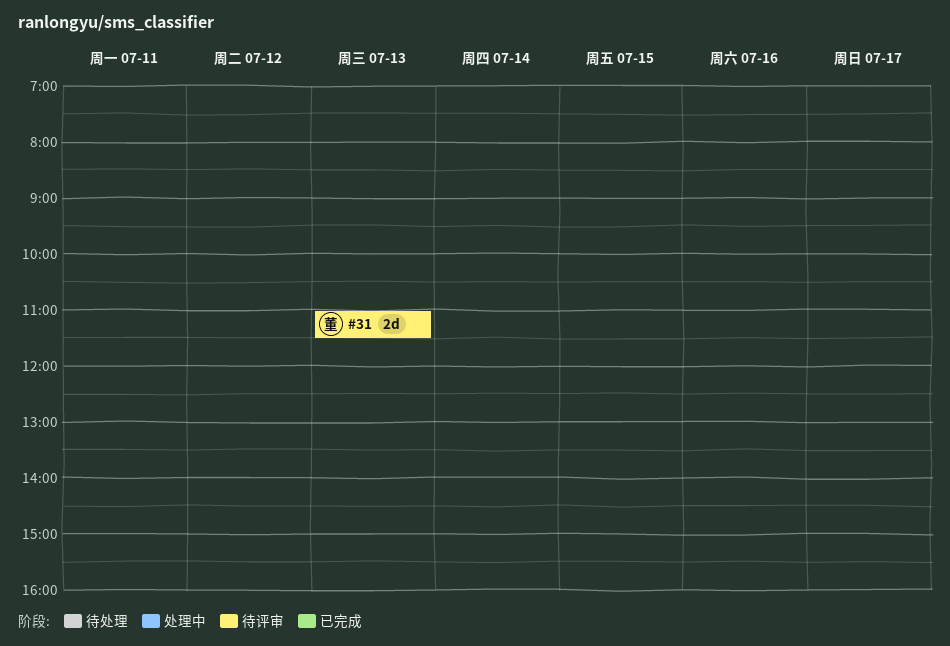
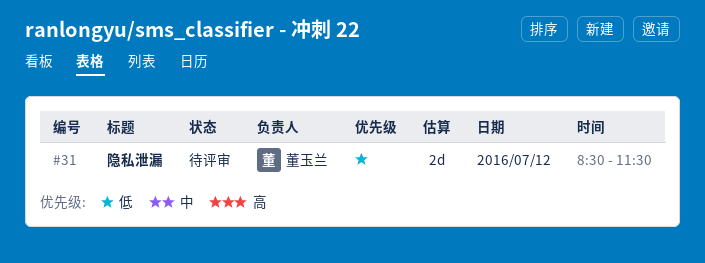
#31, day: Jul 13 -> Jul 12
#31, begins: 11:00 -> 08:30

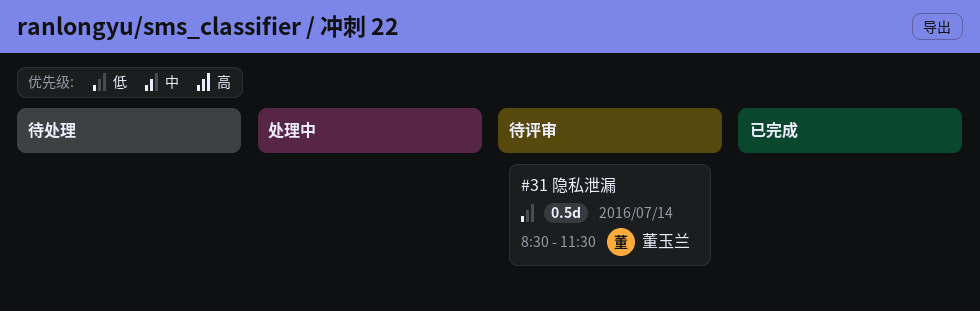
#31, estimate: 2d -> 0.5d
#31, day: Jul 12 -> Jul 14

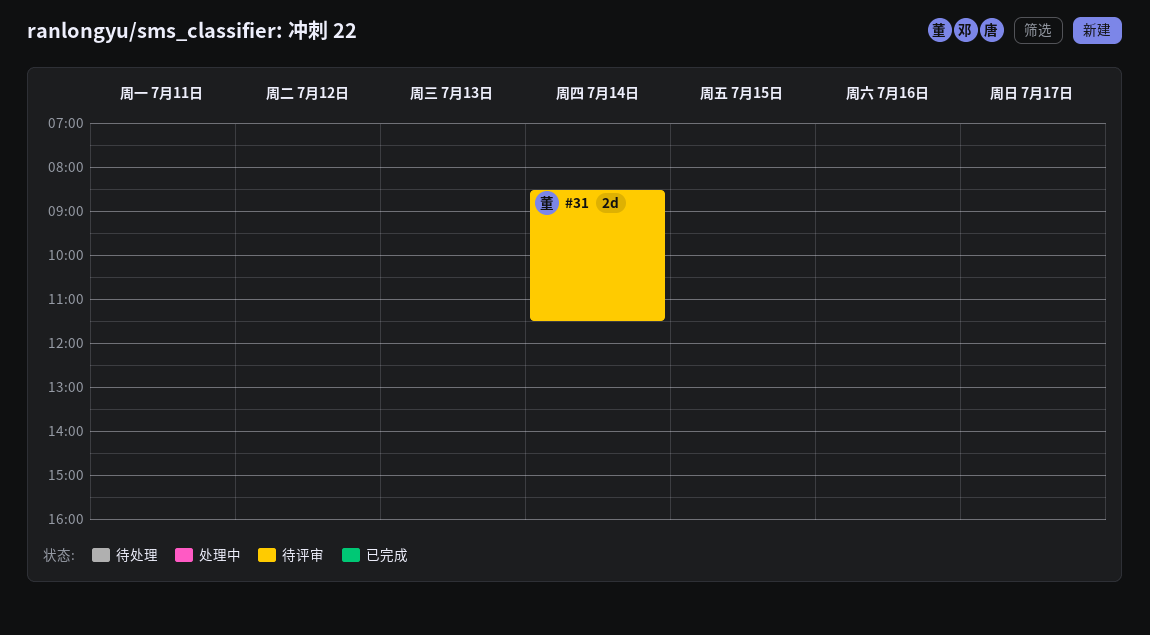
#31, estimate: 0.5d -> 2d

